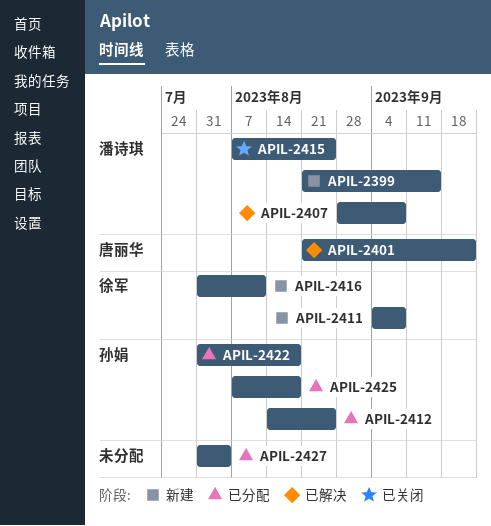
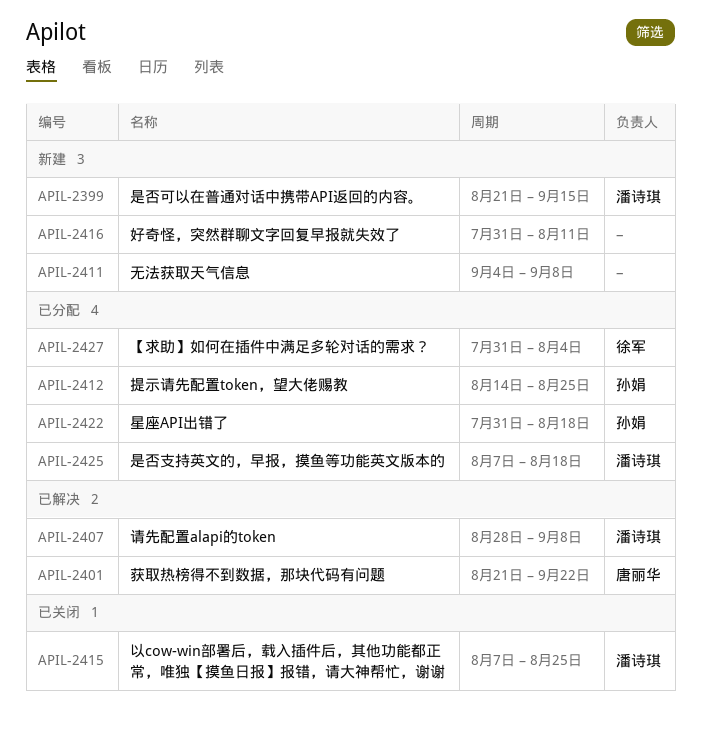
APIL-2411, owner: 徐军 -> none
APIL-2416, owner: 徐军 -> none
APIL-2425, owner: 孙娟 -> 潘诗琪
APIL-2427, owner: none -> 徐军

